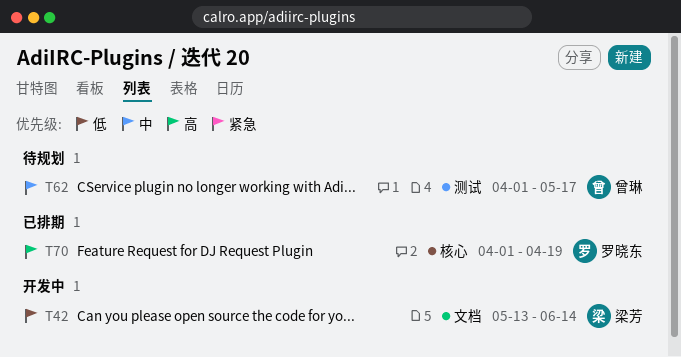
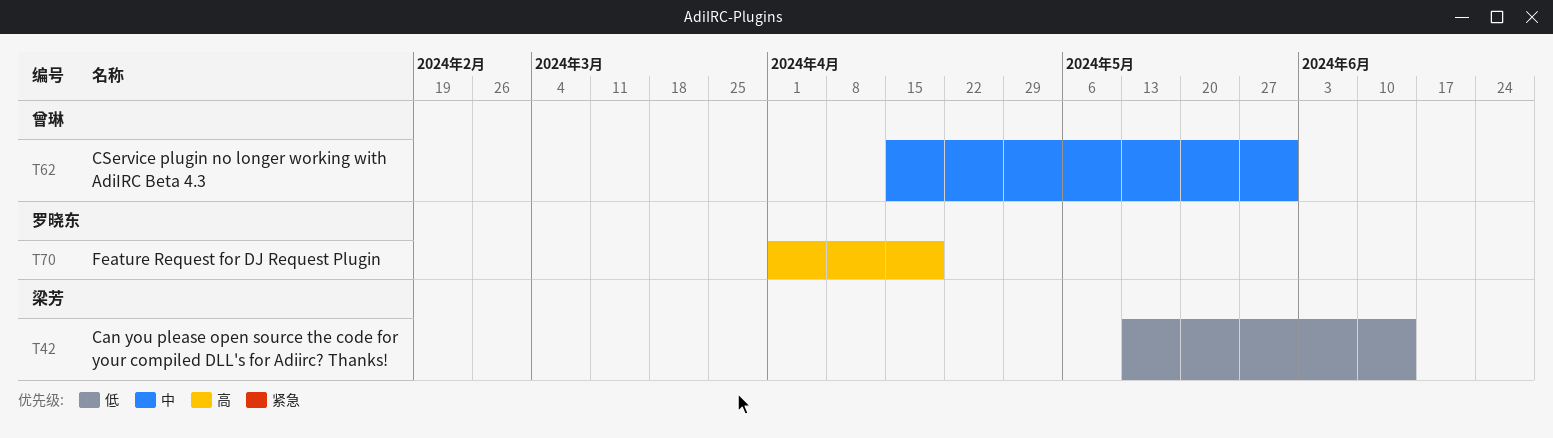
T62, start: Apr 1 -> Apr 15
T62, due: May 17 -> May 31

